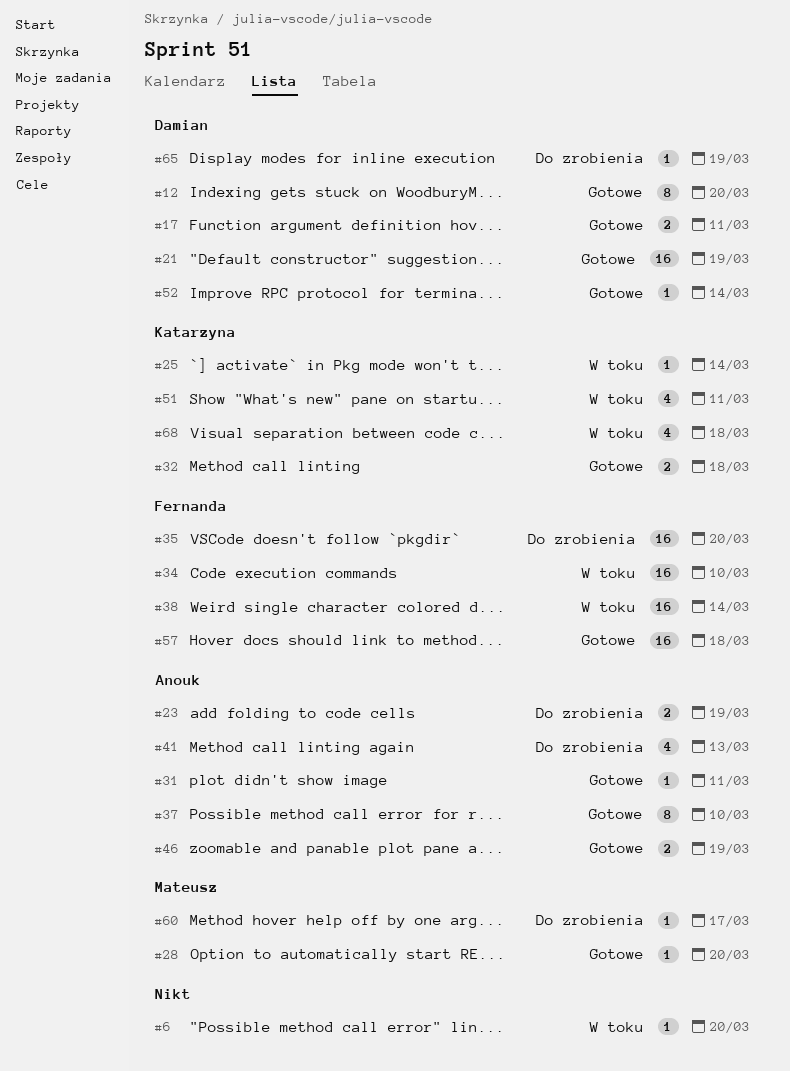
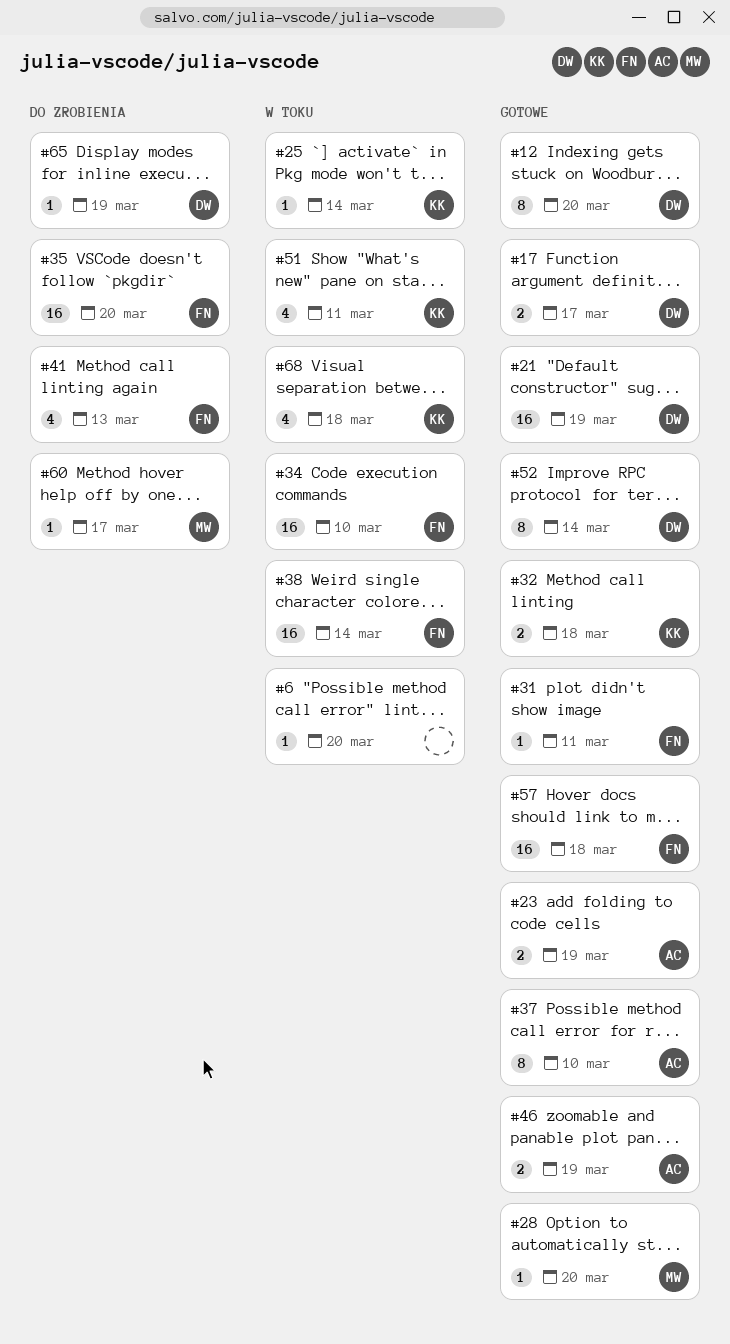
#17, due: Mar 11 -> Mar 17
#23, status: Do zrobienia -> Gotowe
#31, owner: Anouk -> Fernanda
#41, owner: Anouk -> Fernanda
#52, estimate: 1 -> 8

